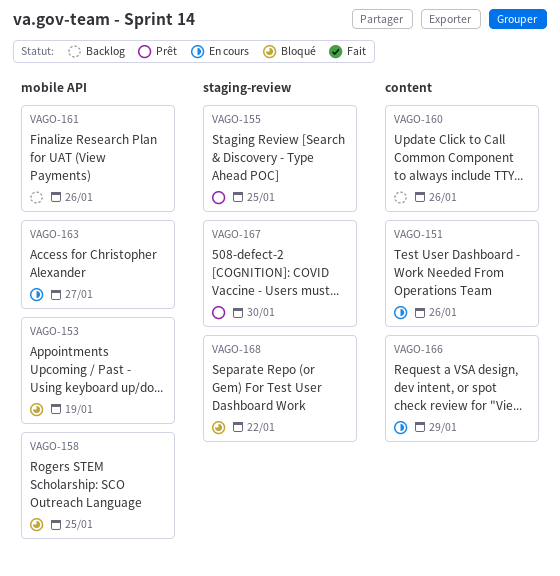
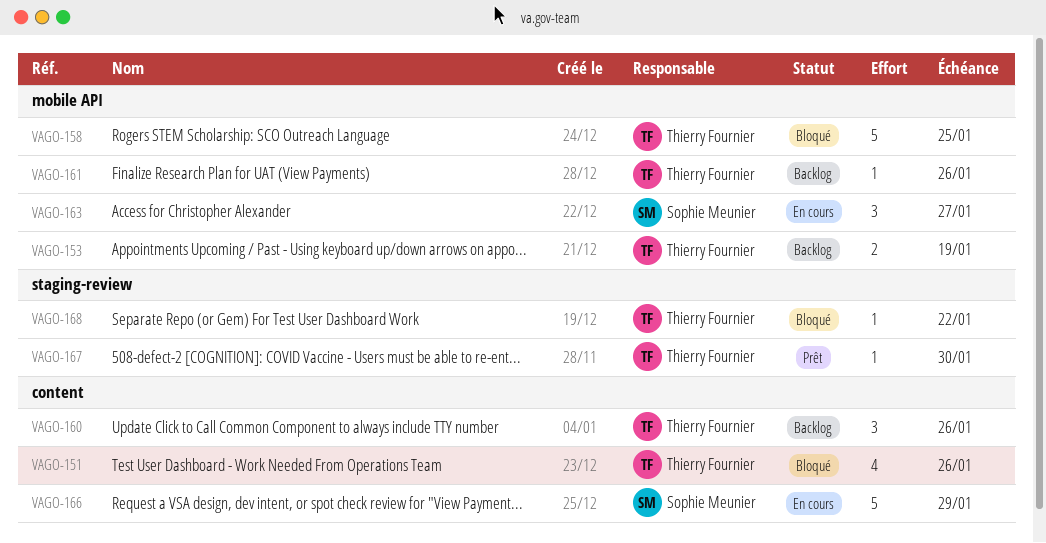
VAGO-151, status: En cours -> Bloqué
VAGO-153, status: Bloqué -> Backlog
VAGO-155: present -> none

